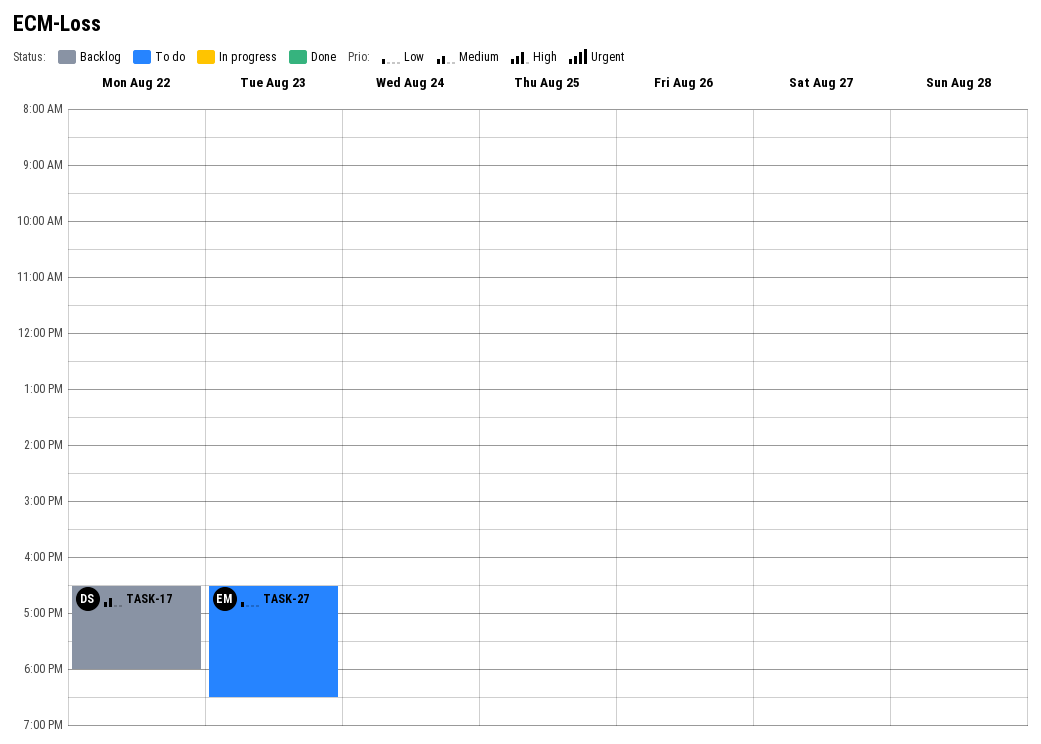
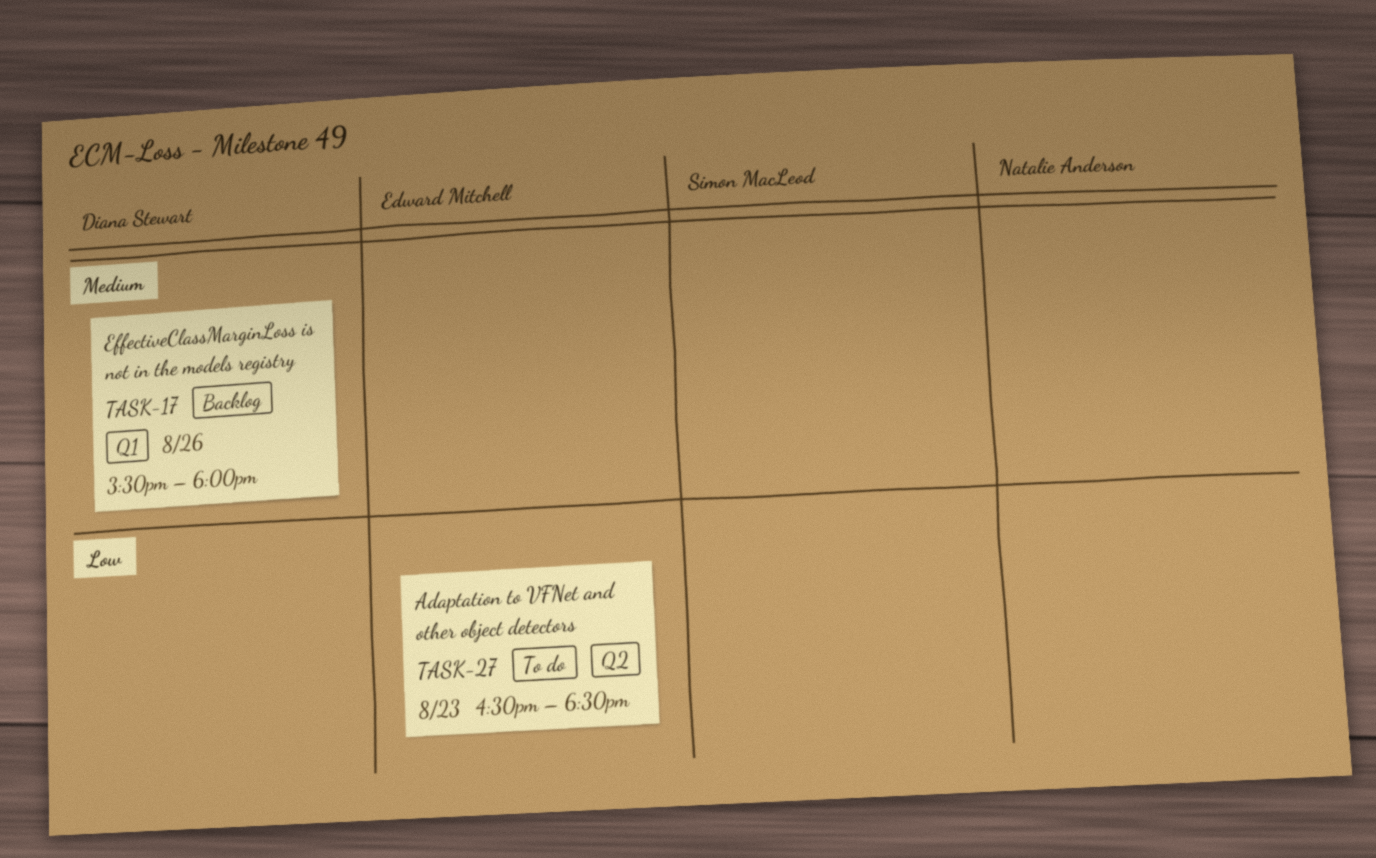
TASK-17, day: Aug 22 -> Aug 26
TASK-17, begins: 16:30 -> 15:30

